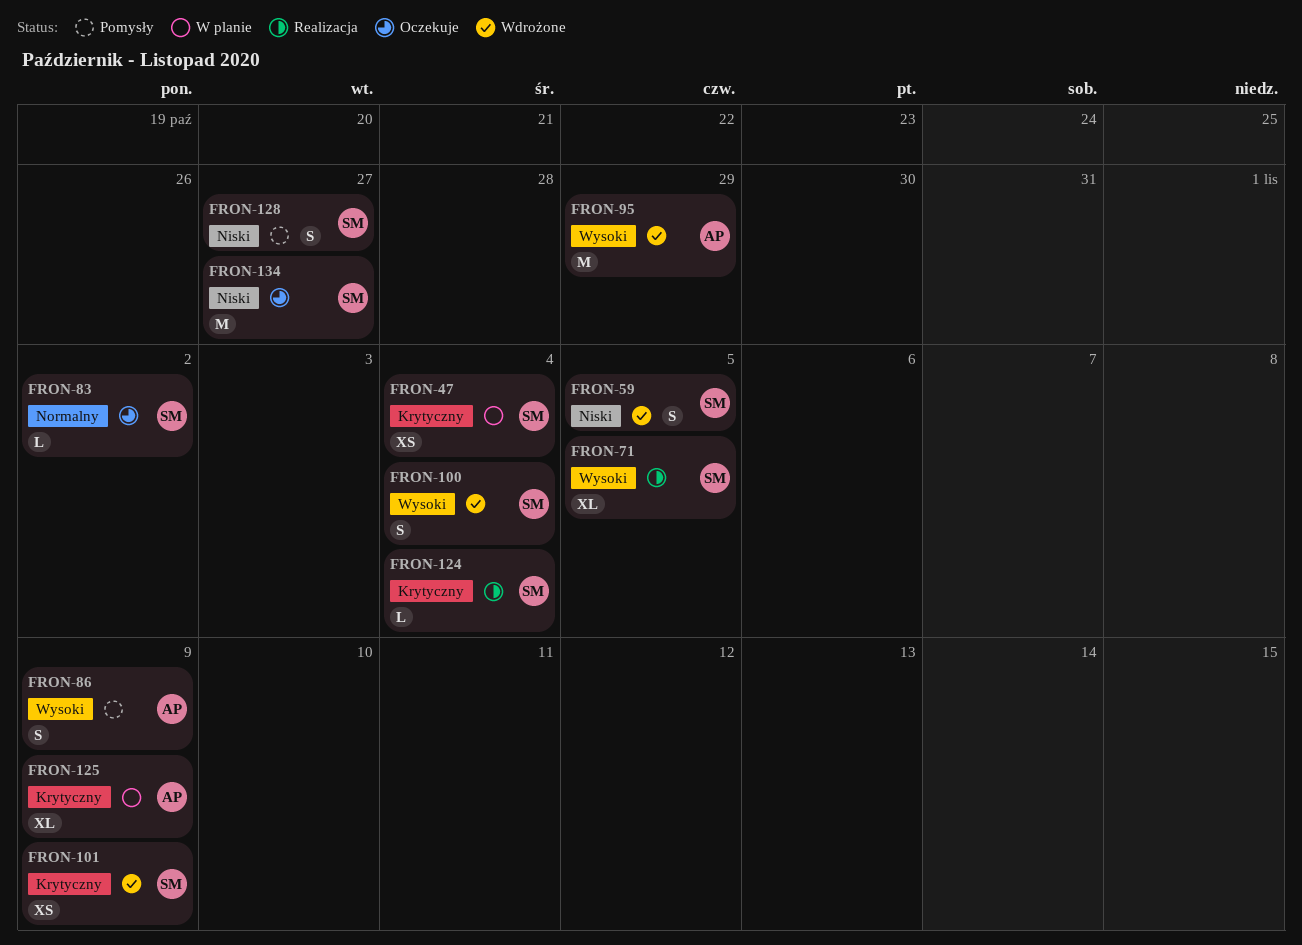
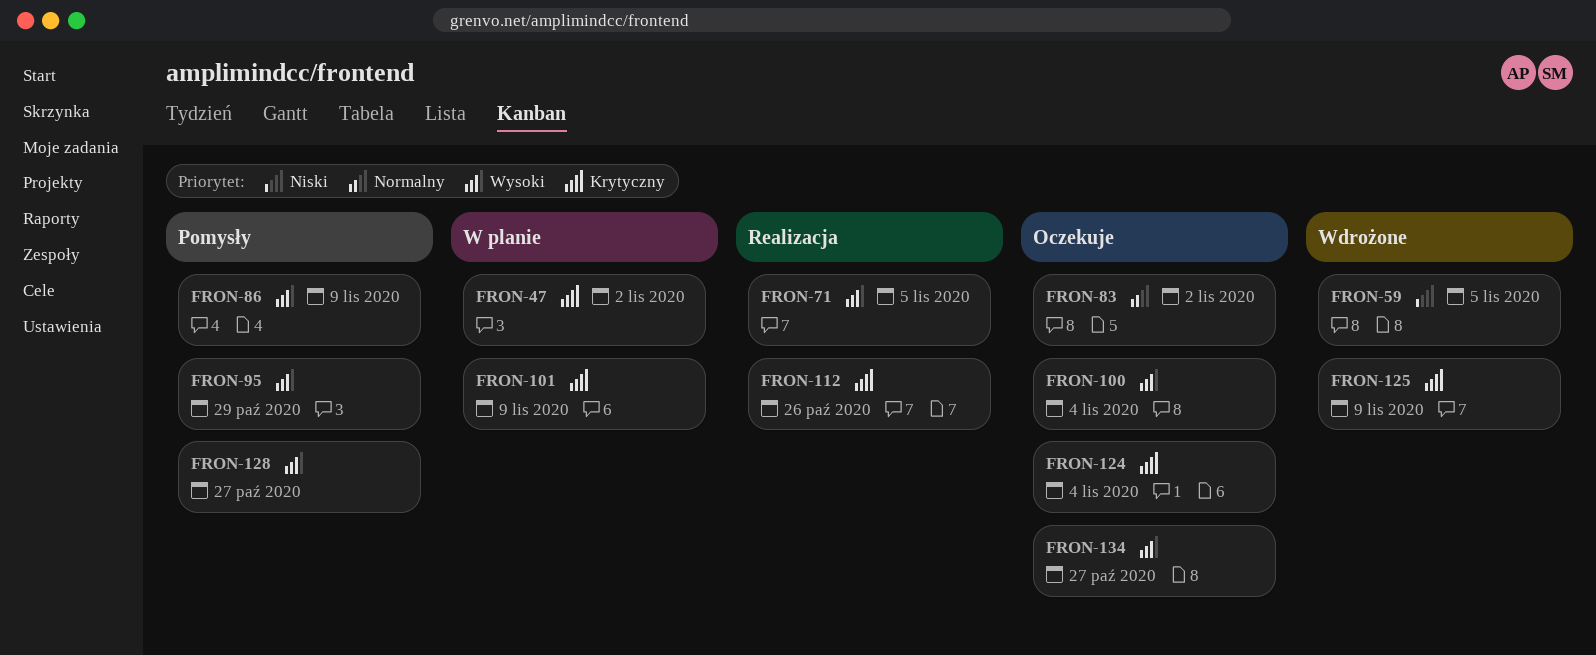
FRON-47, due: Nov 4 -> Nov 2
FRON-95, status: Wdrożone -> Pomysły
FRON-100, status: Wdrożone -> Oczekuje
FRON-101, status: Wdrożone -> W planie
FRON-112: none -> present
FRON-124, status: Realizacja -> Oczekuje
FRON-125, status: W planie -> Wdrożone
FRON-128, priority: Niski -> Wysoki
FRON-134, priority: Niski -> Wysoki

